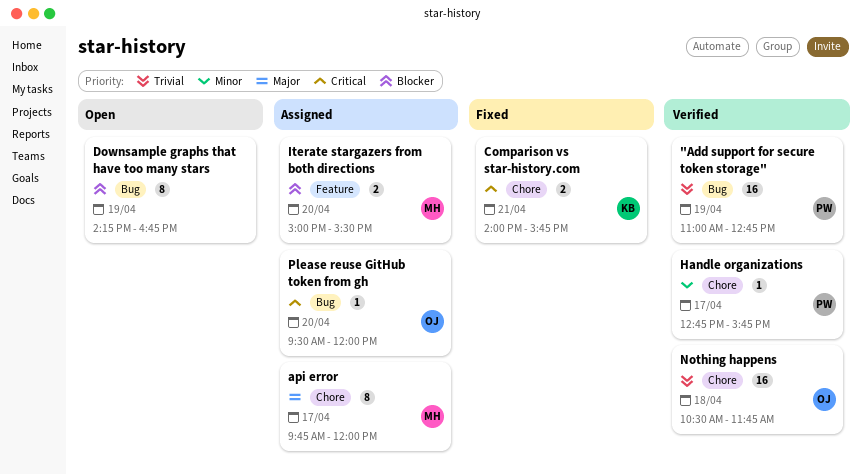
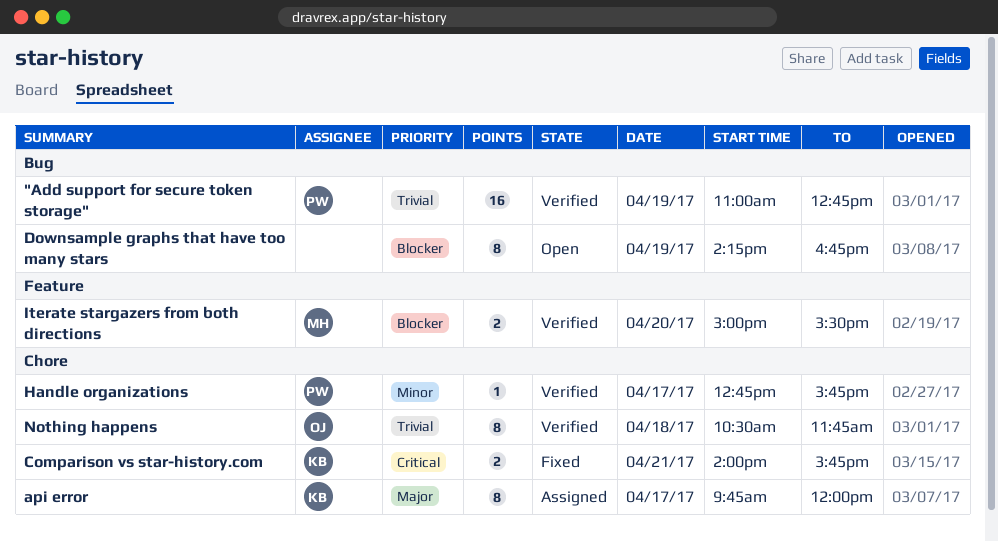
api error, owner: MH -> KB
Iterate stargazers from both directions, status: Assigned -> Verified
Nothing happens, estimate: 16 -> 8
Please reuse GitHub token from gh: present -> none

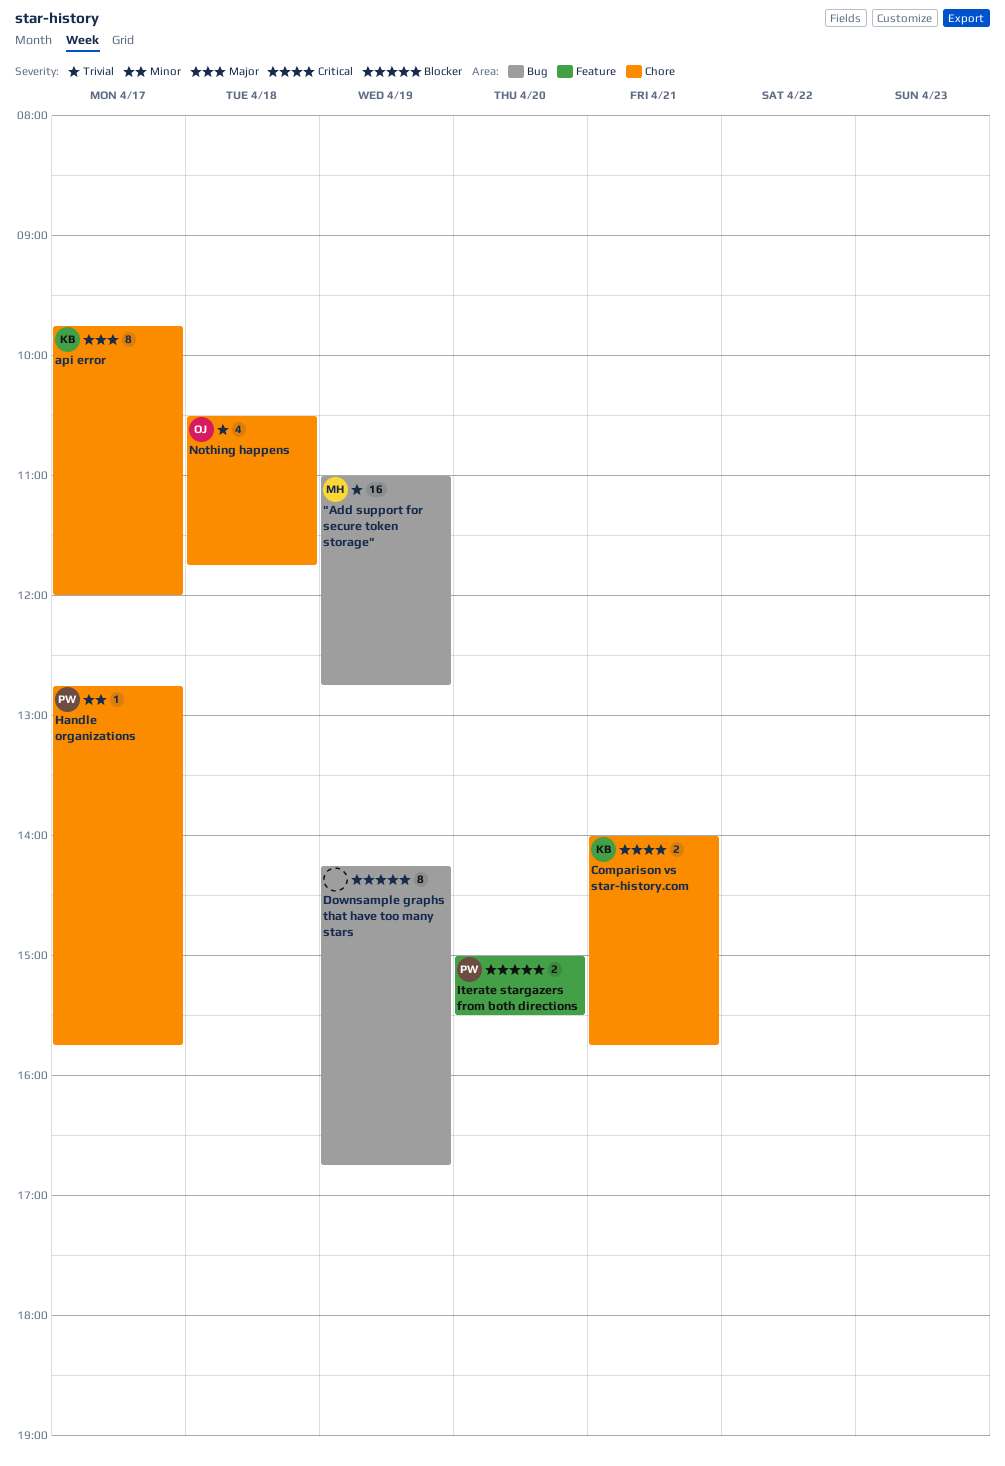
"Add support for secure token storage", owner: PW -> MH
Iterate stargazers from both directions, owner: MH -> PW
Nothing happens, estimate: 8 -> 4

